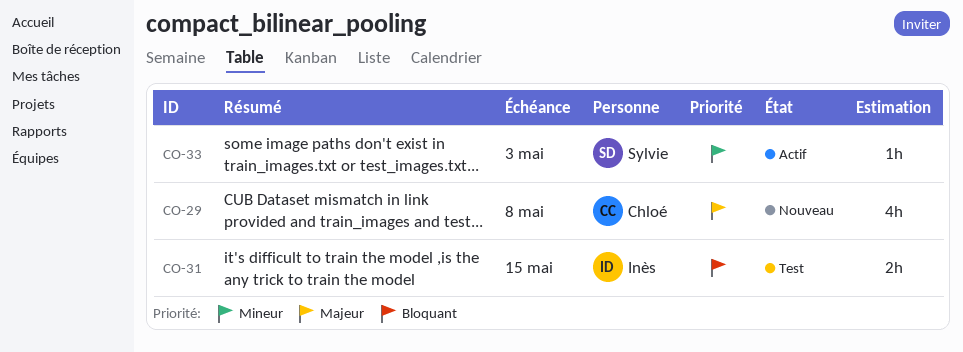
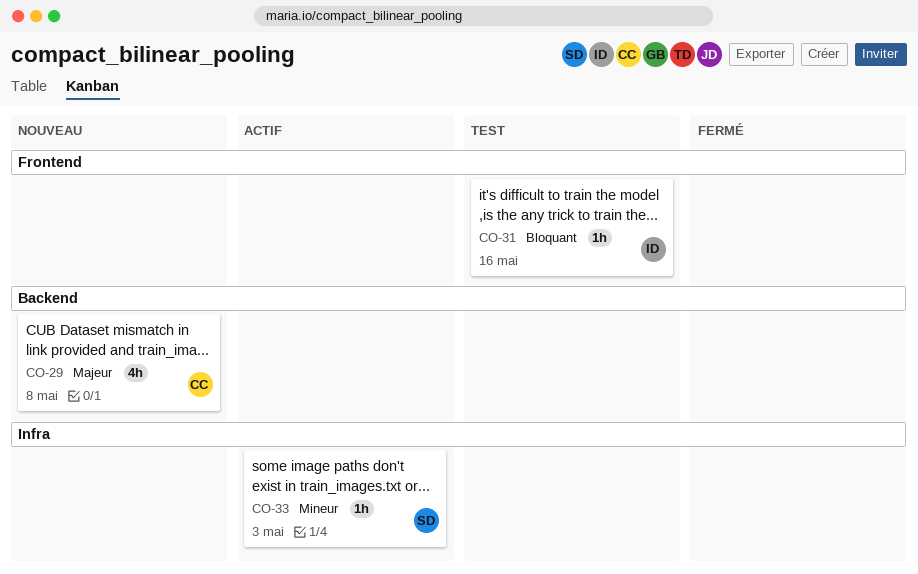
CO-31, estimate: 2h -> 1h
CO-31, due: May 15 -> May 16

